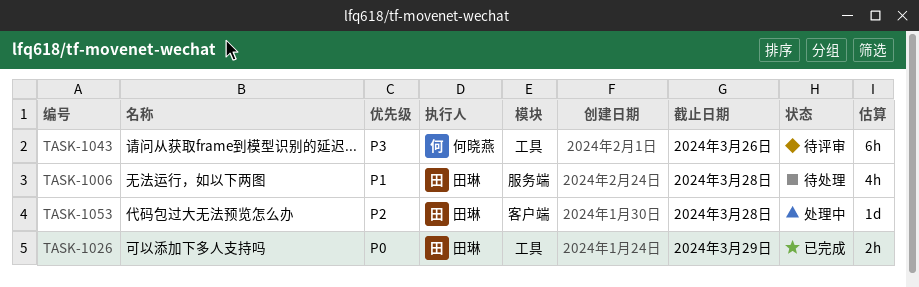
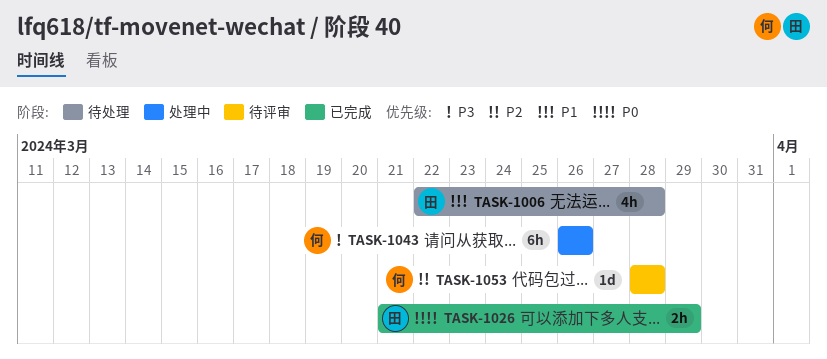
TASK-1043, status: 待评审 -> 处理中
TASK-1053, status: 处理中 -> 待评审
TASK-1053, owner: 田琳 -> 何晓燕

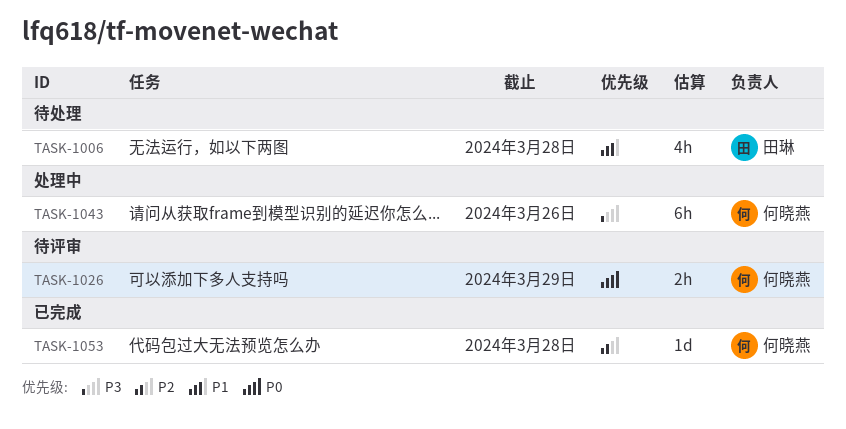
TASK-1026, status: 已完成 -> 待评审
TASK-1026, owner: 田琳 -> 何晓燕
TASK-1053, status: 待评审 -> 已完成

